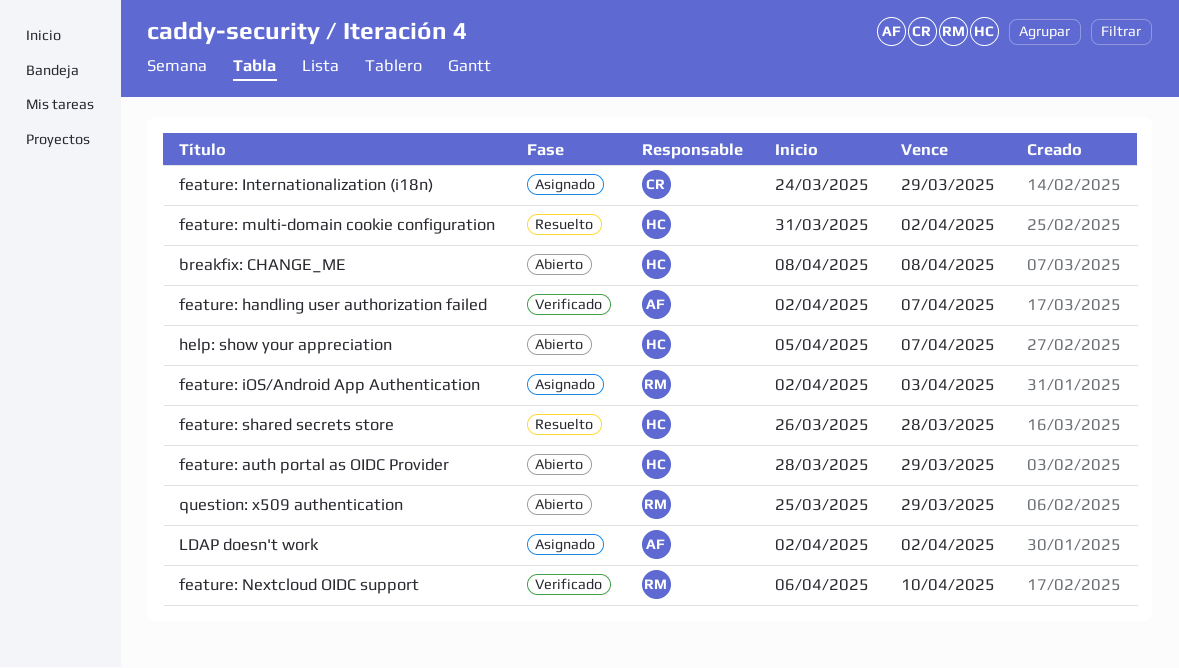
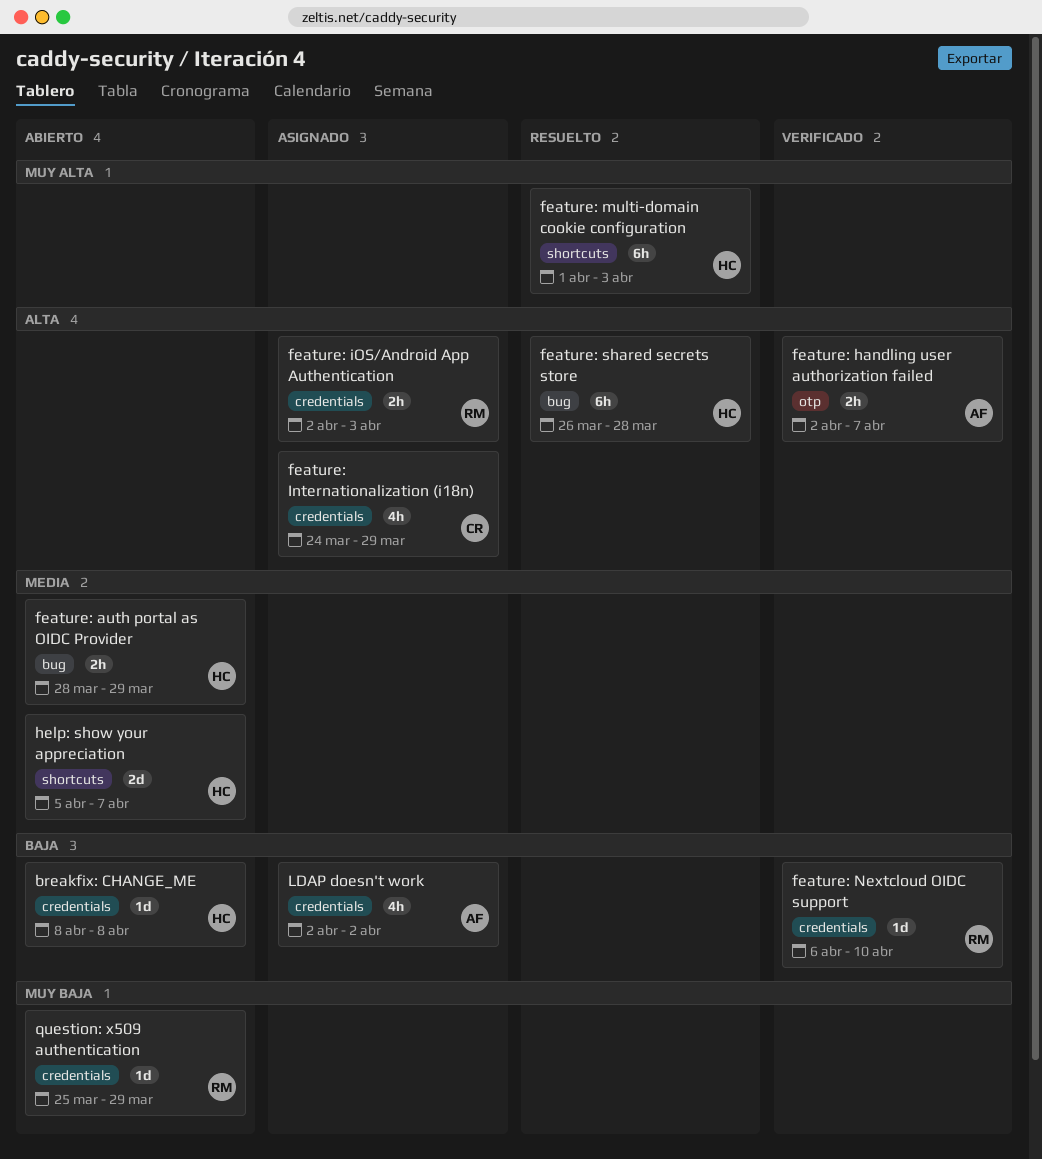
feature: multi-domain cookie configuration, start: Mar 31 -> Apr 1
feature: multi-domain cookie configuration, due: Apr 2 -> Apr 3

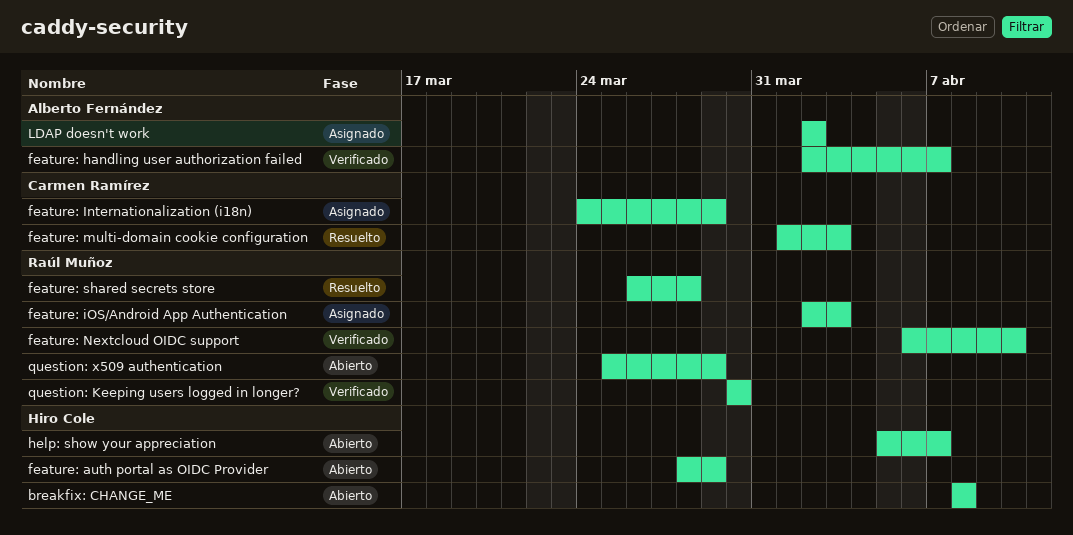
feature: multi-domain cookie configuration, owner: Hiro Cole -> Carmen Ramírez
feature: shared secrets store, owner: Hiro Cole -> Raúl Muñoz
question: Keeping users logged in longer?: none -> present

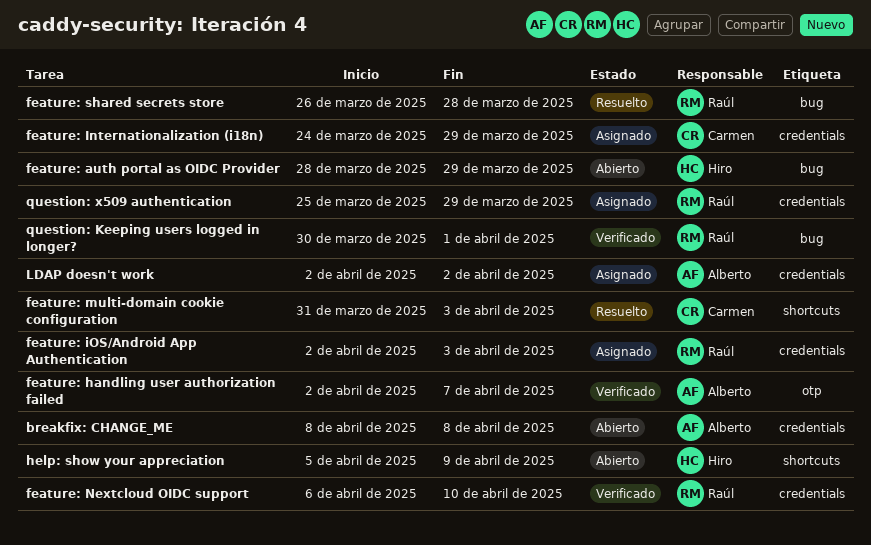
breakfix: CHANGE_ME, owner: Hiro Cole -> Alberto Fernández
feature: multi-domain cookie configuration, start: Apr 1 -> Mar 31
help: show your appreciation, due: Apr 7 -> Apr 9
question: Keeping users logged in longer?, due: Mar 30 -> Apr 1
question: x509 authentication, status: Abierto -> Asignado

